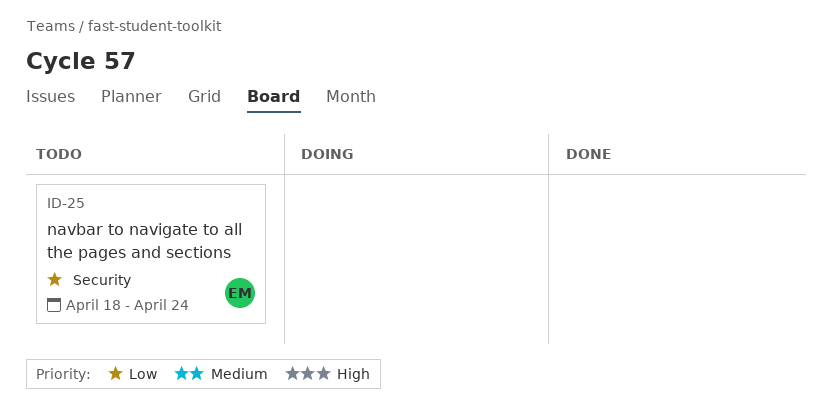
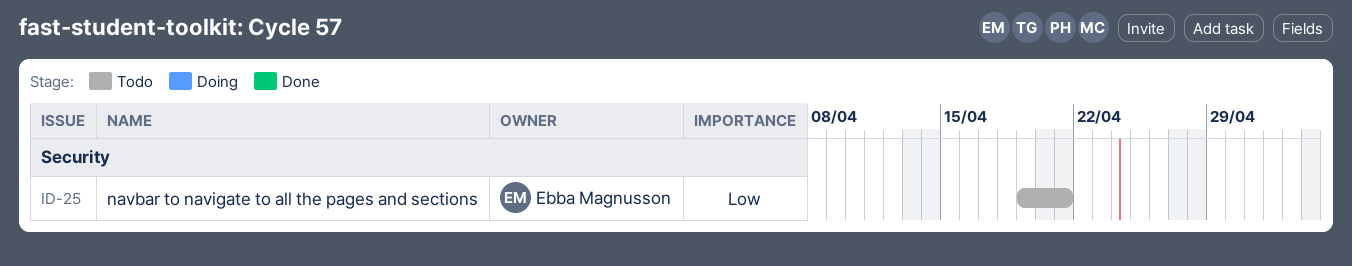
ID-25, start: Apr 18 -> Apr 19
ID-25, due: Apr 24 -> Apr 21

